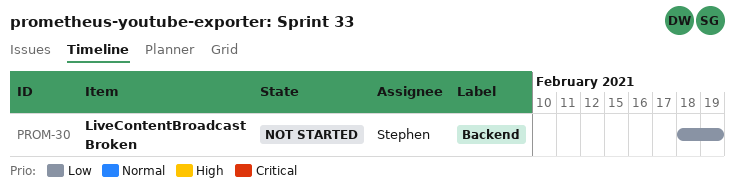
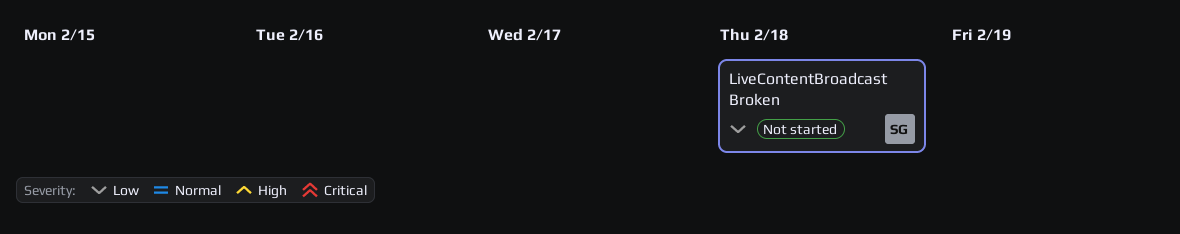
LiveContentBroadcast Broken, due: Feb 19 -> Feb 18

